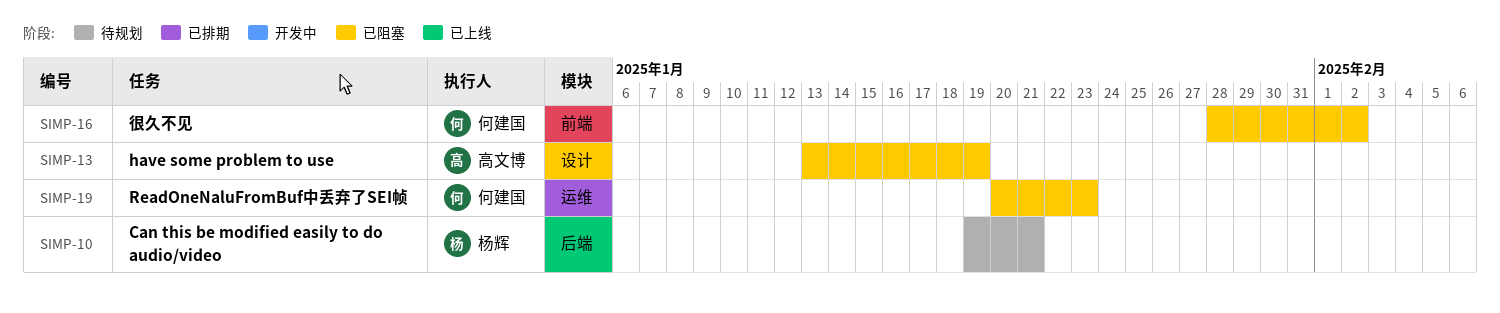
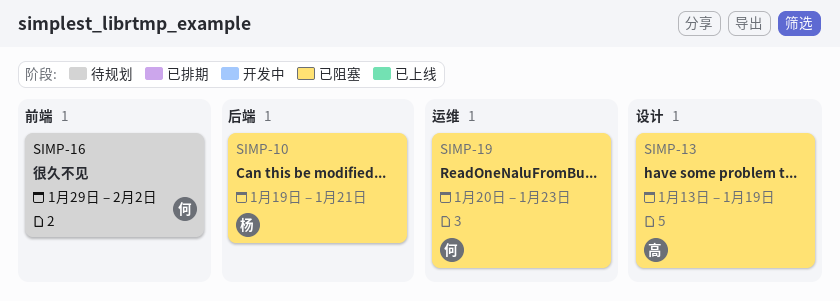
SIMP-10, status: 待规划 -> 已阻塞
SIMP-16, status: 已阻塞 -> 待规划
SIMP-16, start: Jan 28 -> Jan 29

